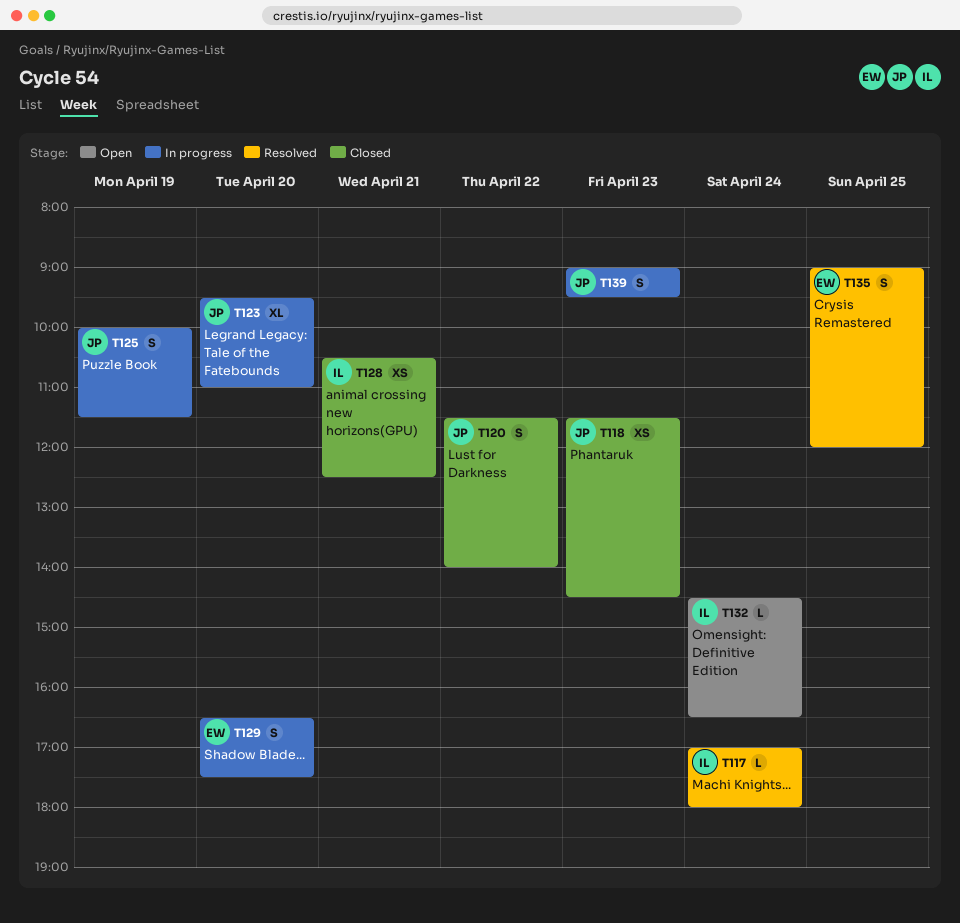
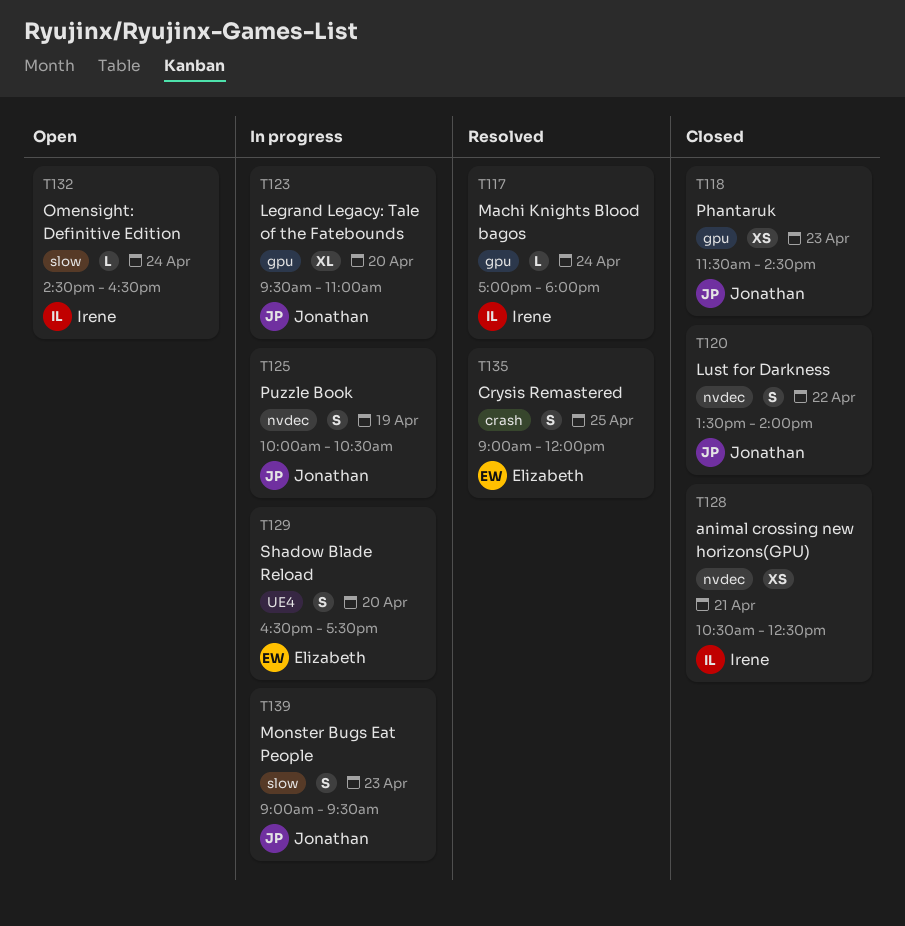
T120, begins: 11:30 -> 13:30
T125, ends: 11:30 -> 10:30

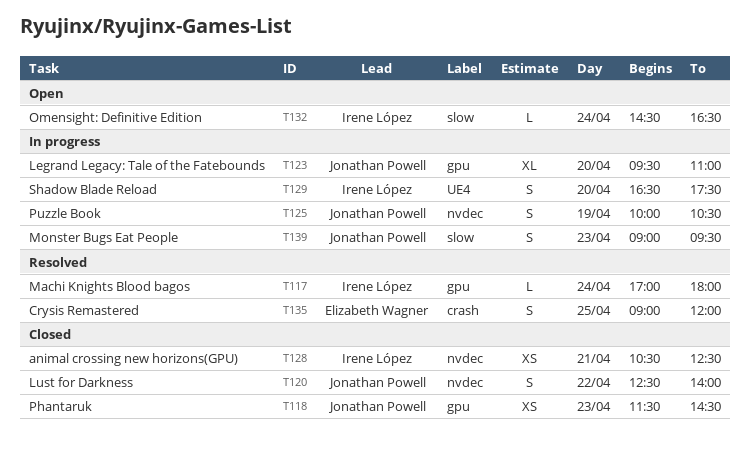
T120, begins: 13:30 -> 12:30
T129, owner: Elizabeth Wagner -> Irene López

